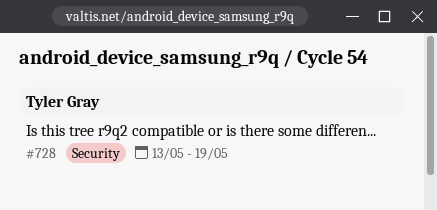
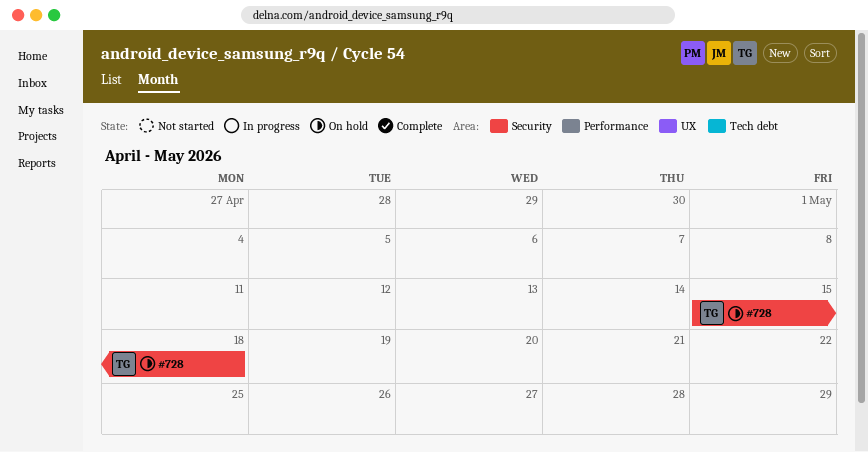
#728, start: May 13 -> May 15
#728, due: May 19 -> May 18

